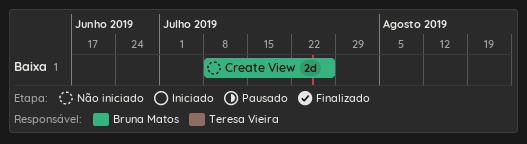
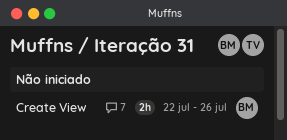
Create View, estimate: 2d -> 2h
Create View, start: Jul 8 -> Jul 22

